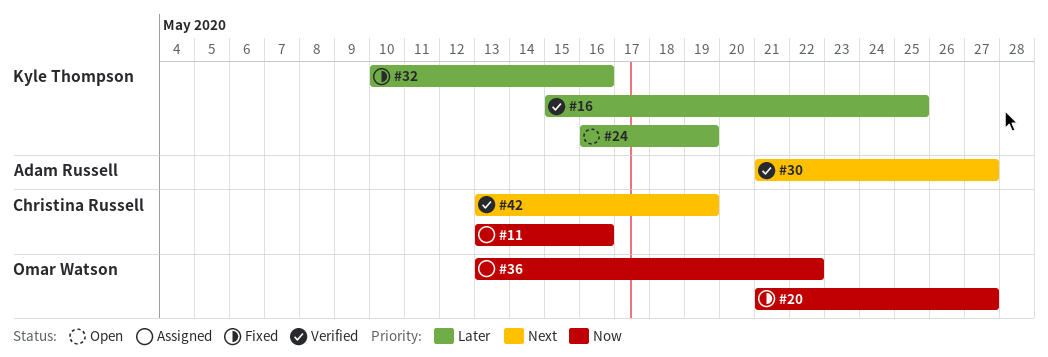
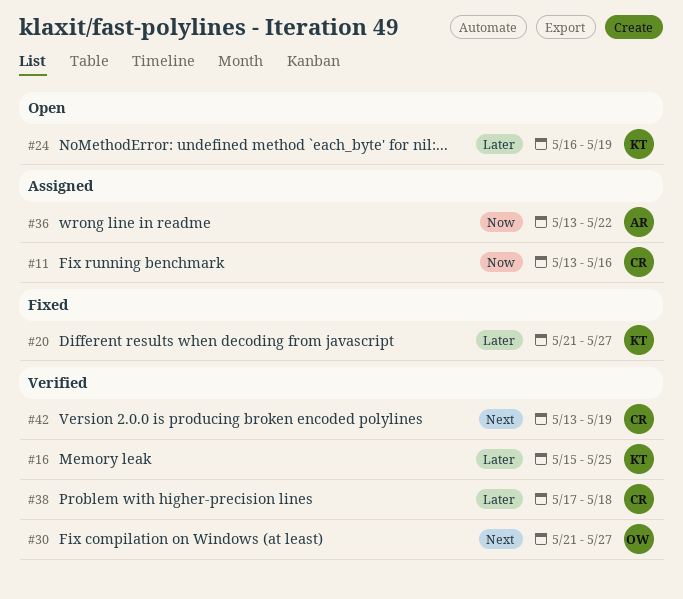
#20, owner: Omar Watson -> Kyle Thompson
#20, priority: Now -> Later
#30, owner: Adam Russell -> Omar Watson
#32: present -> none
#36, owner: Omar Watson -> Adam Russell
#38: none -> present

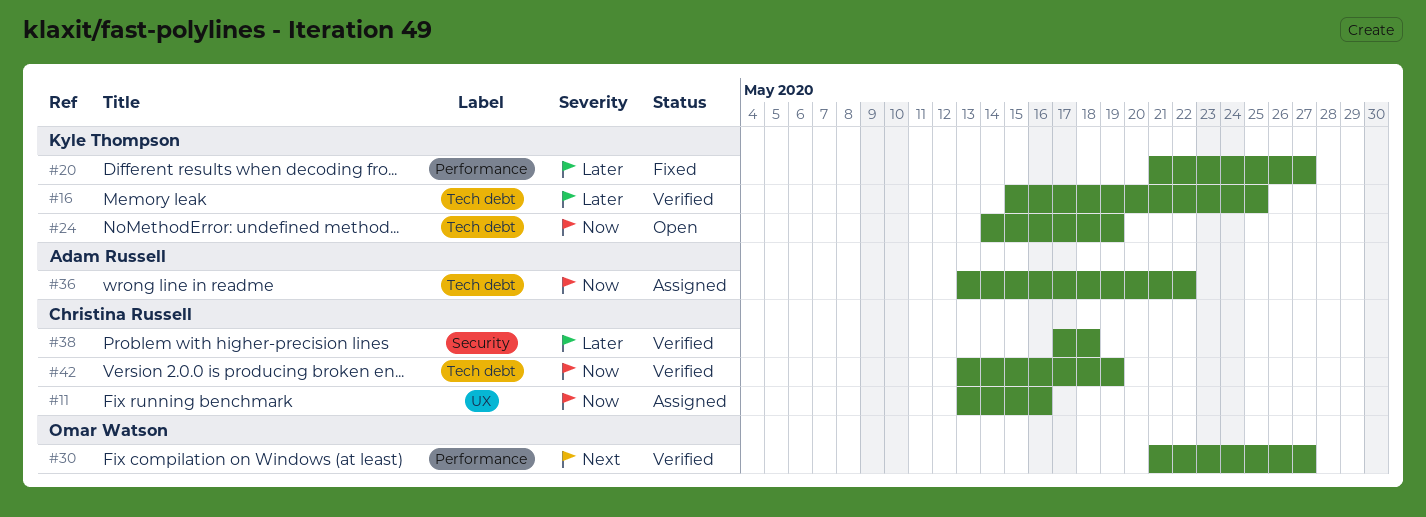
#24, priority: Later -> Now
#24, start: May 16 -> May 14
#42, priority: Next -> Now

